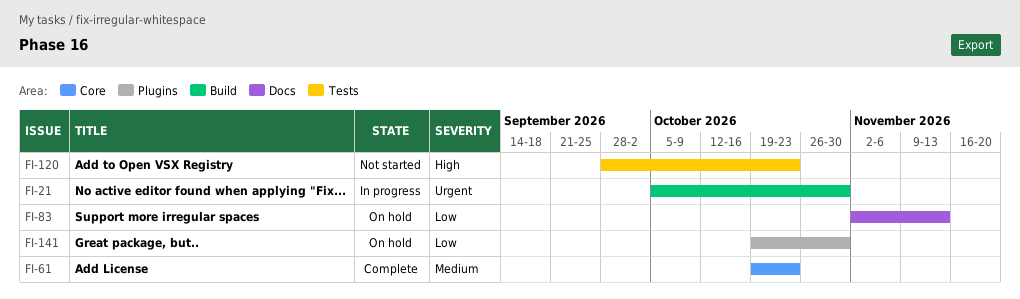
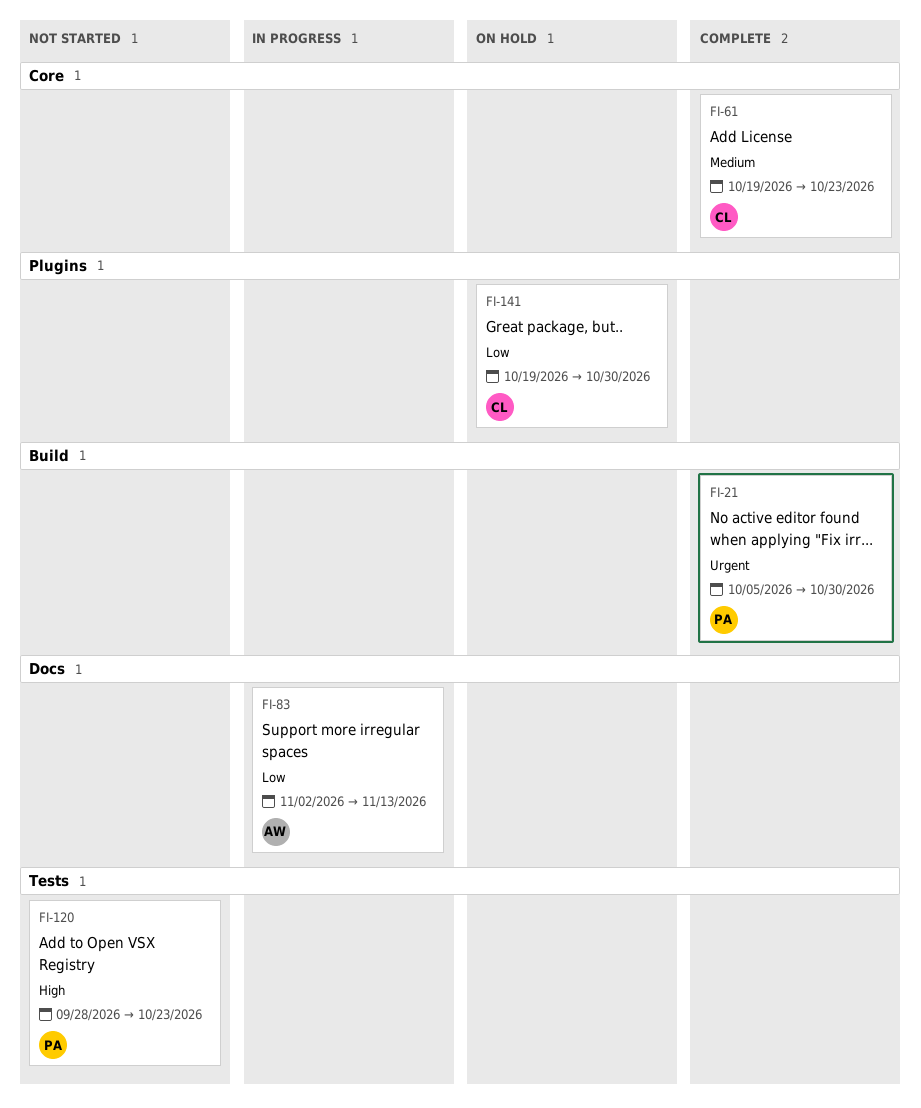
FI-21, status: In progress -> Complete
FI-83, status: On hold -> In progress

